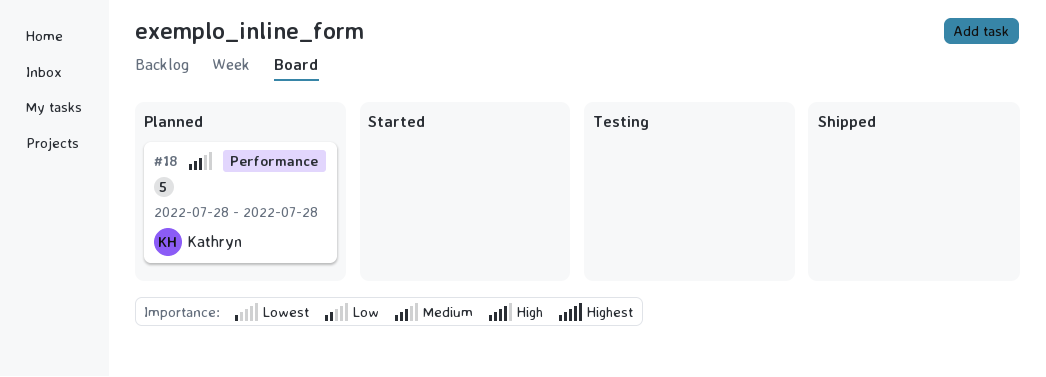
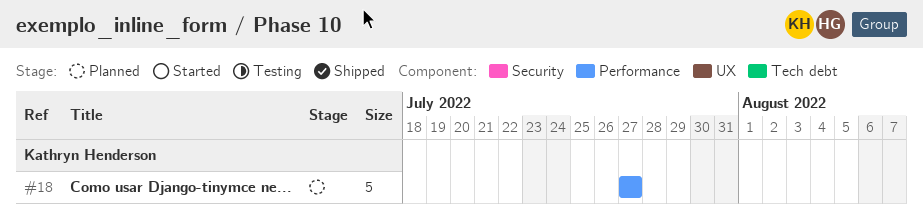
#18, start: Jul 28 -> Jul 27
#18, due: Jul 28 -> Jul 27

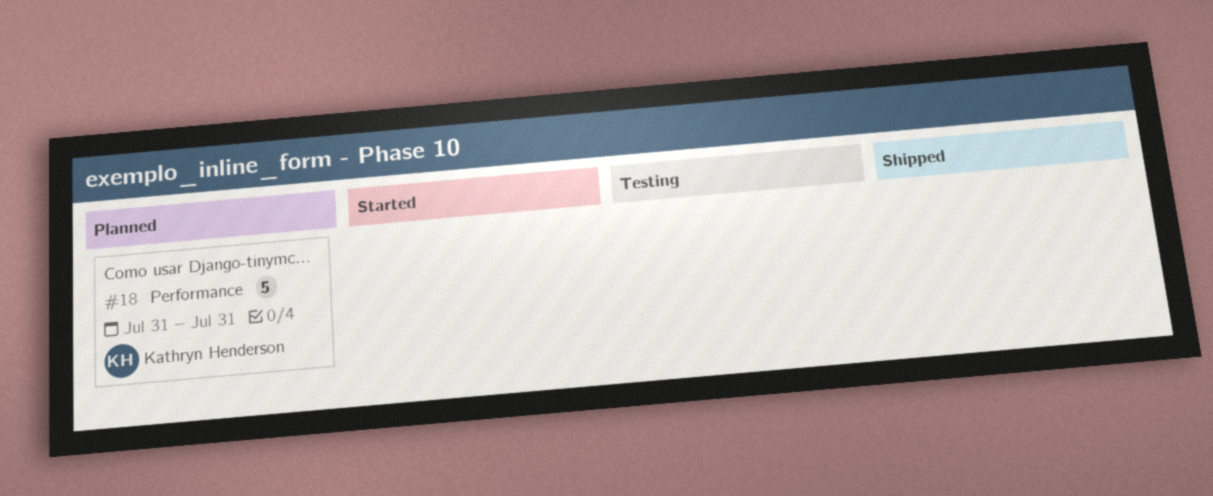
#18, start: Jul 27 -> Jul 31
#18, due: Jul 27 -> Jul 31

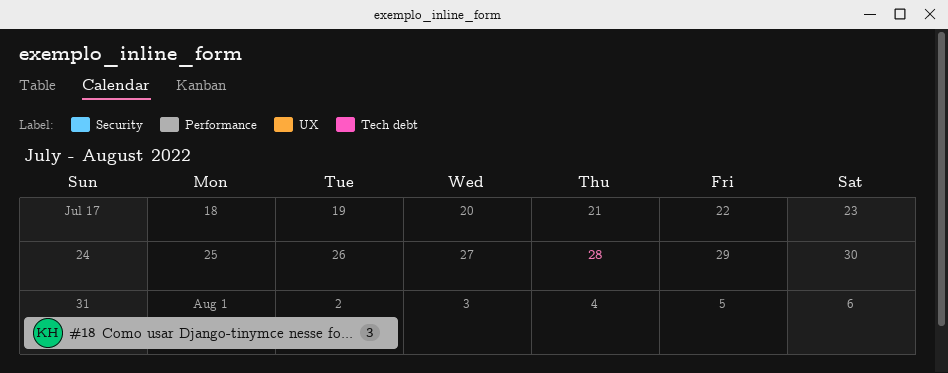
#18, estimate: 5 -> 3
#18, due: Jul 31 -> Aug 2

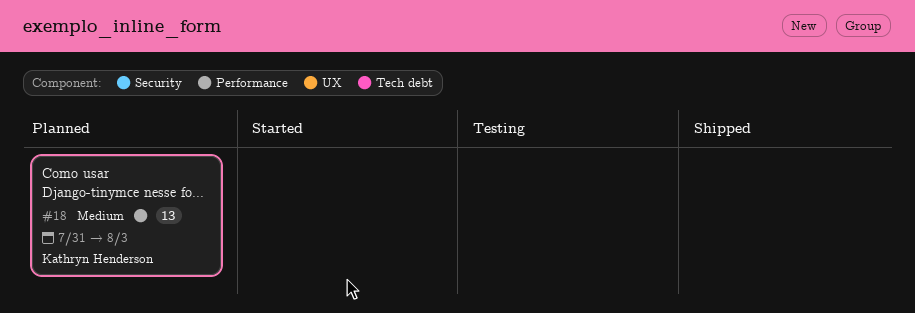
#18, estimate: 3 -> 13
#18, due: Aug 2 -> Aug 3

